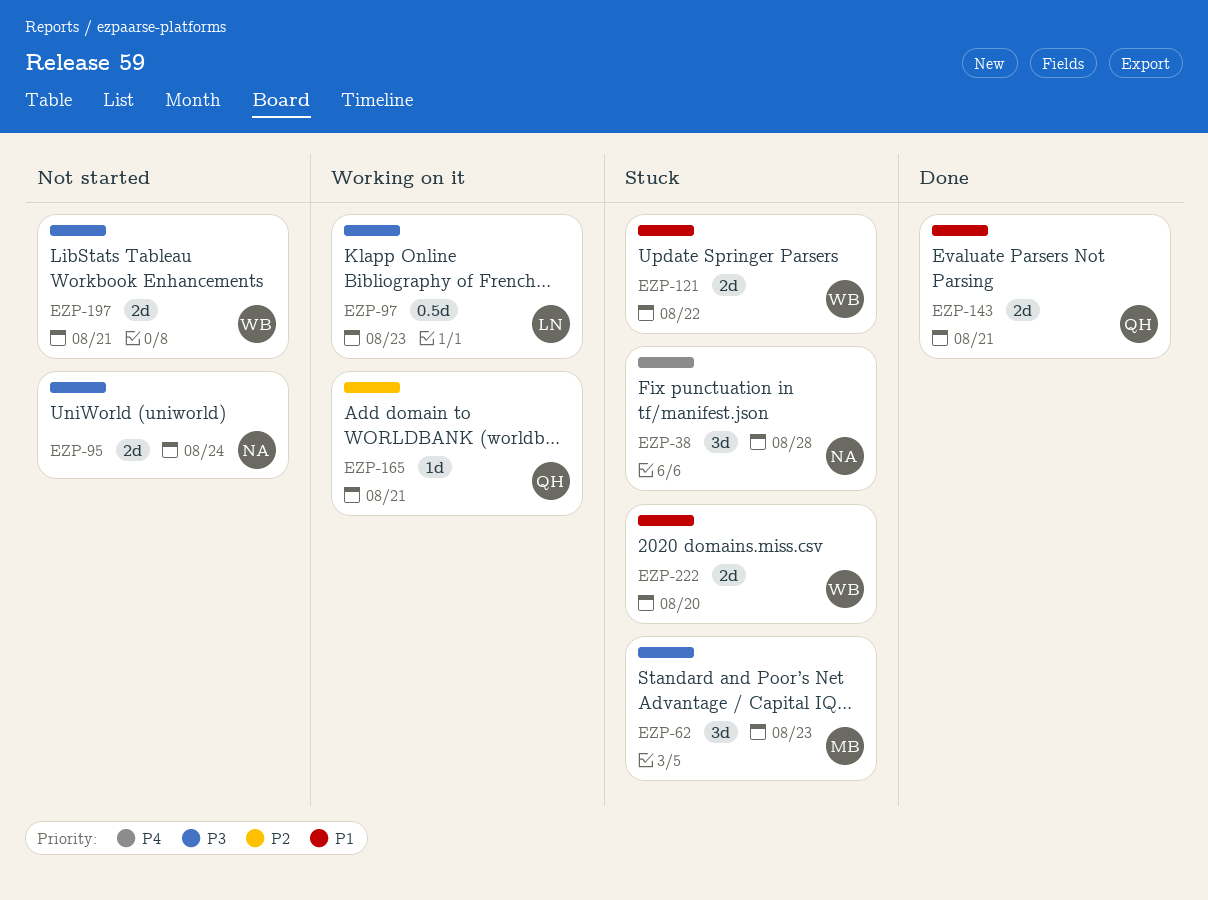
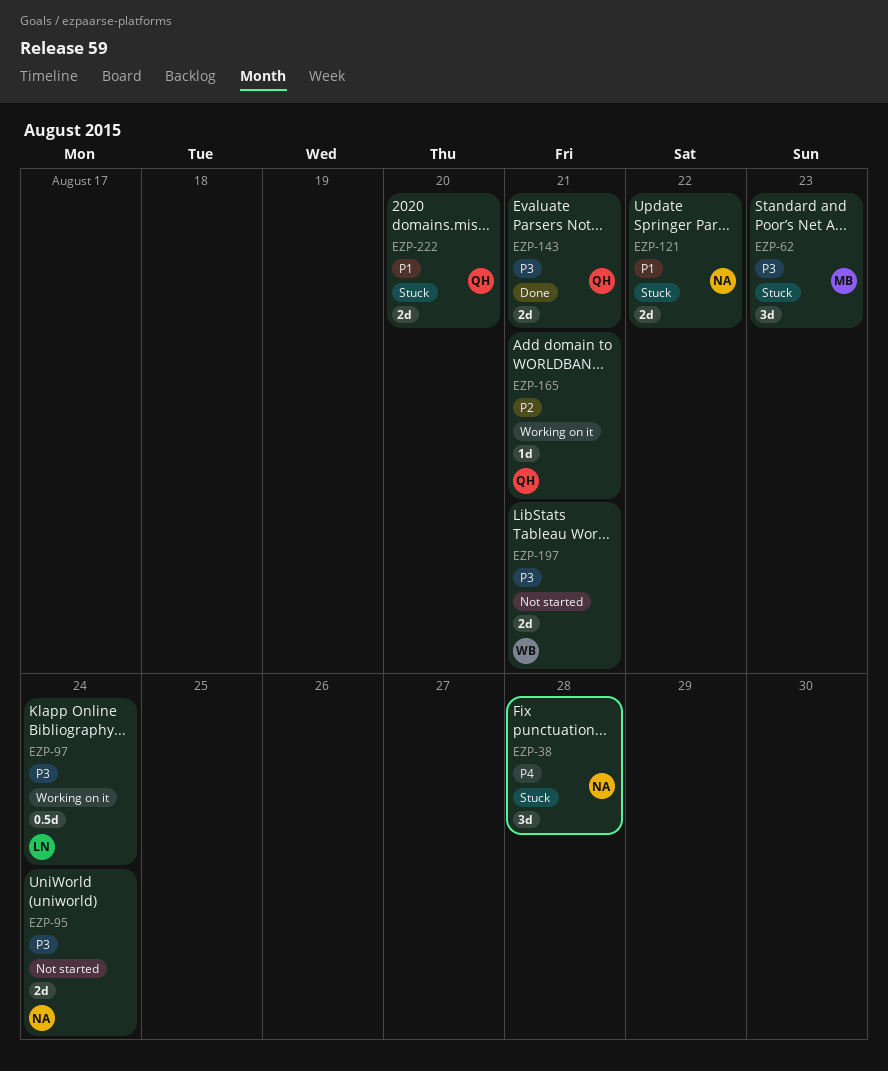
EZP-97, due: Aug 23 -> Aug 24
EZP-121, owner: WB -> NA
EZP-143, priority: P1 -> P3
EZP-222, owner: WB -> QH

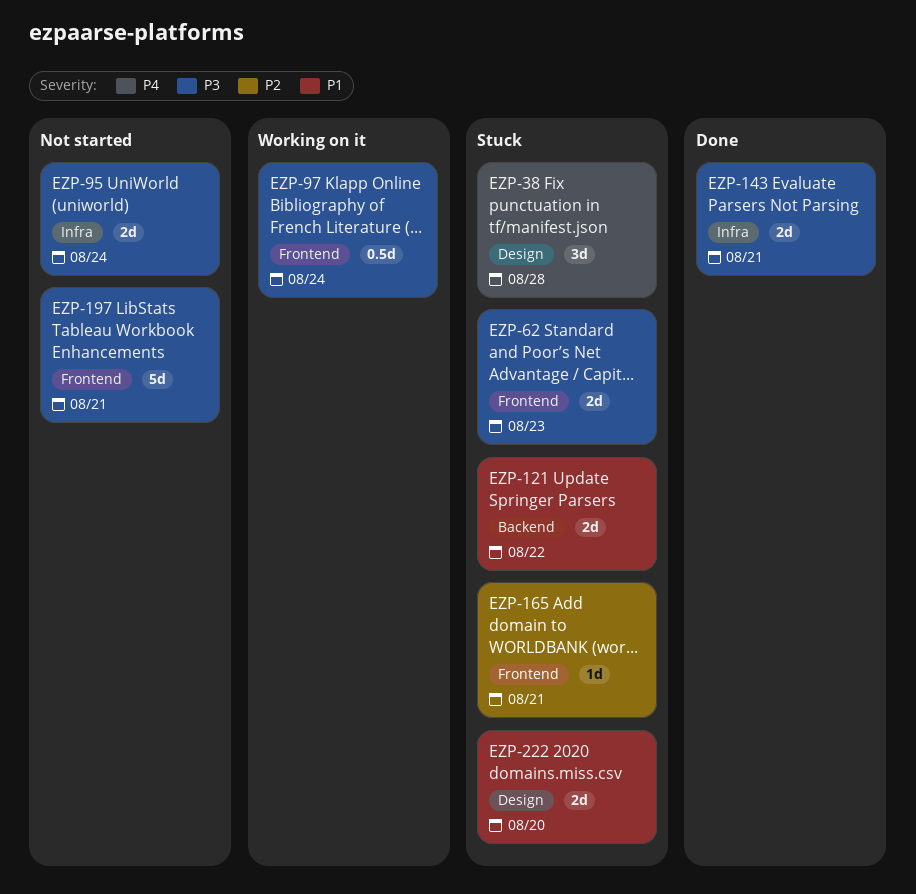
EZP-62, estimate: 3d -> 2d
EZP-165, status: Working on it -> Stuck
EZP-197, estimate: 2d -> 5d

